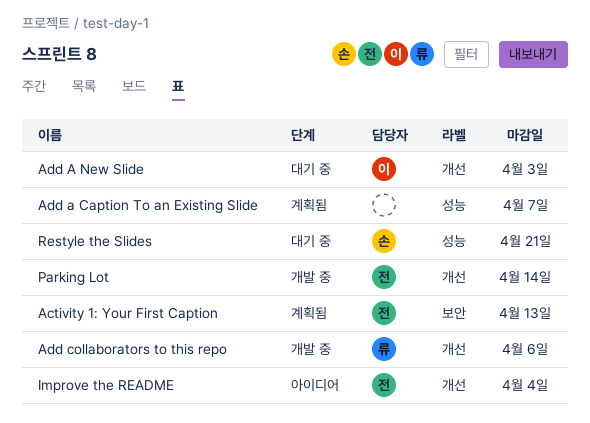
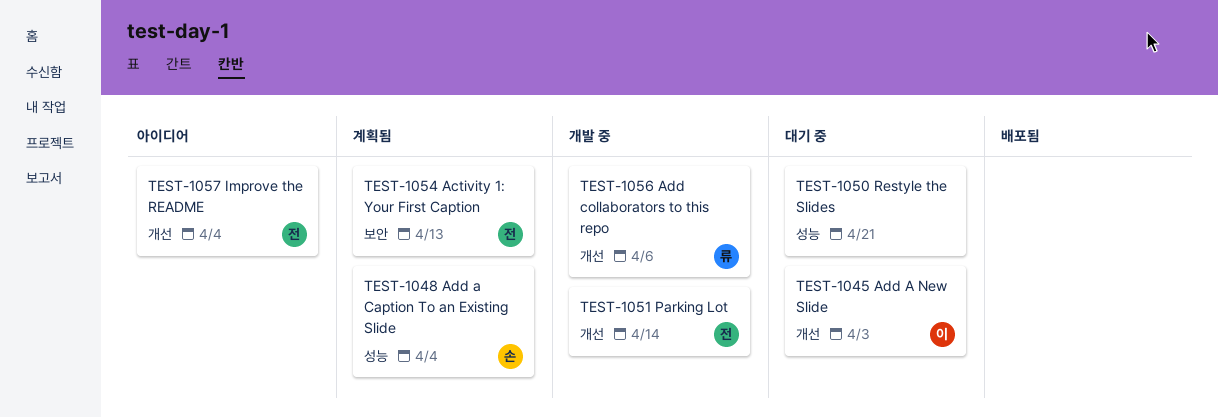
Add a Caption To an Existing Slide, owner: none -> 손
Add a Caption To an Existing Slide, due: Apr 7 -> Apr 4
Restyle the Slides, owner: 손 -> none

